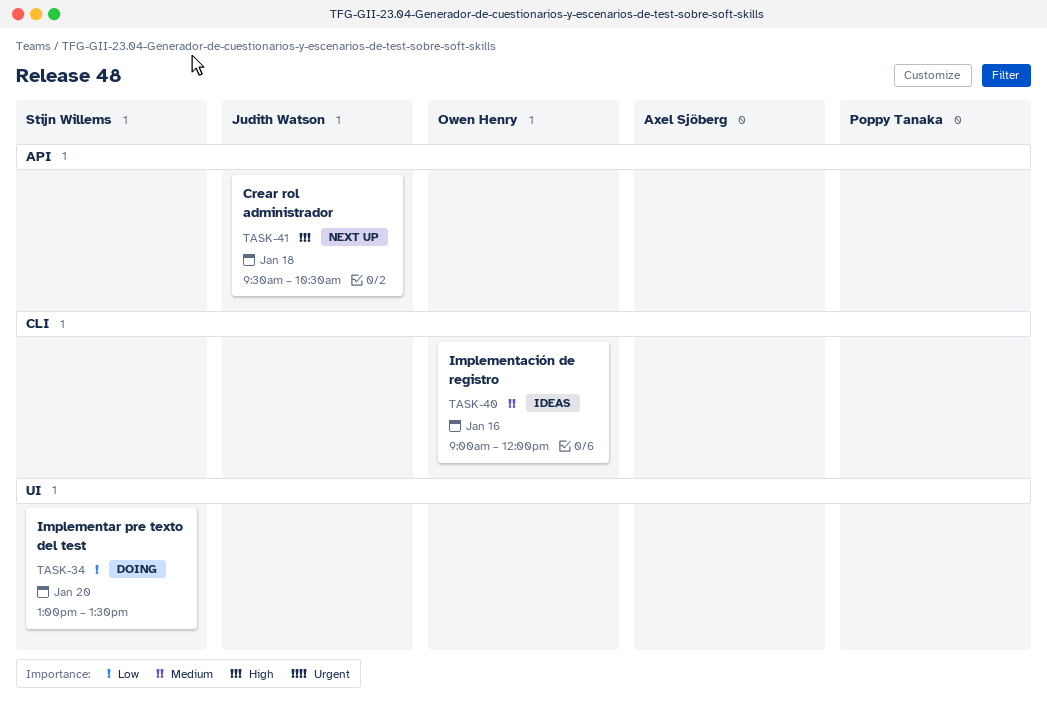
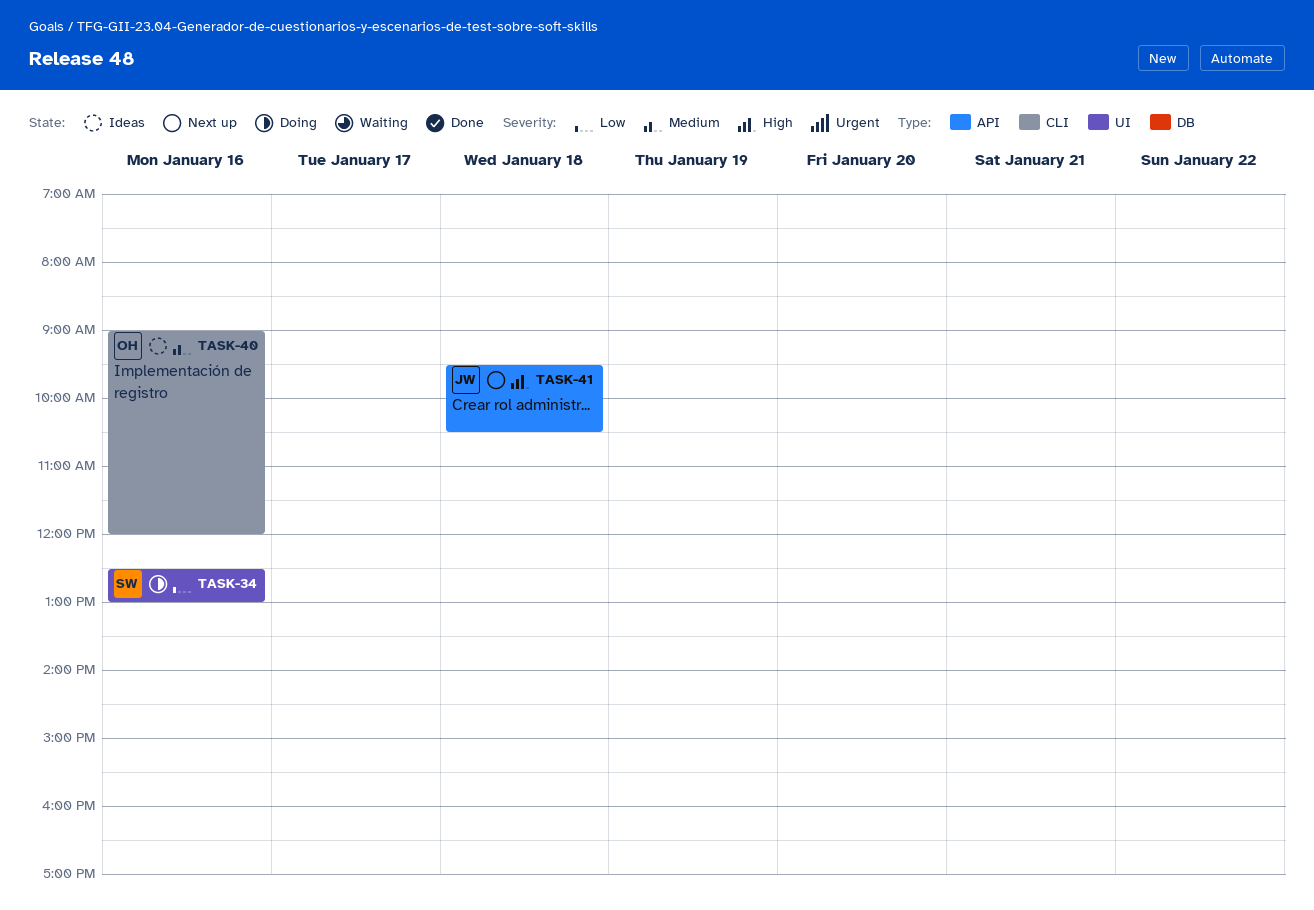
TASK-34, day: Jan 20 -> Jan 16
TASK-34, begins: 13:00 -> 12:30
TASK-34, ends: 13:30 -> 13:00

